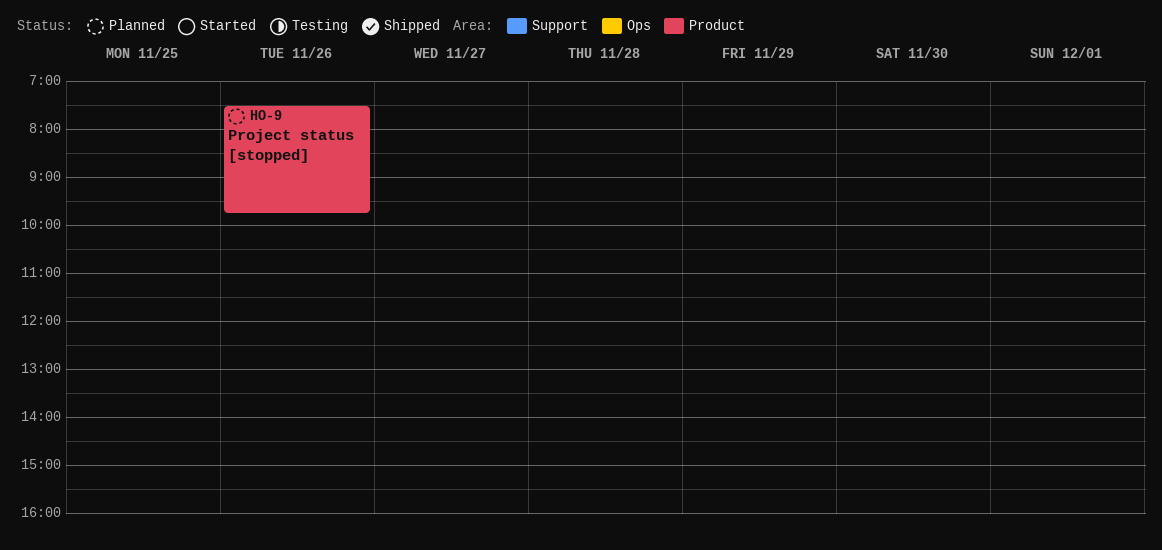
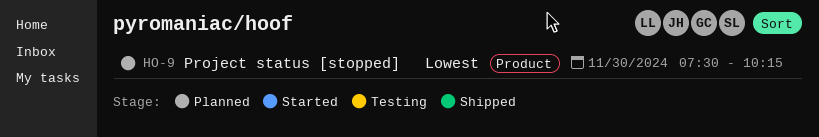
HO-9, day: Nov 26 -> Nov 30
HO-9, ends: 09:45 -> 10:15

